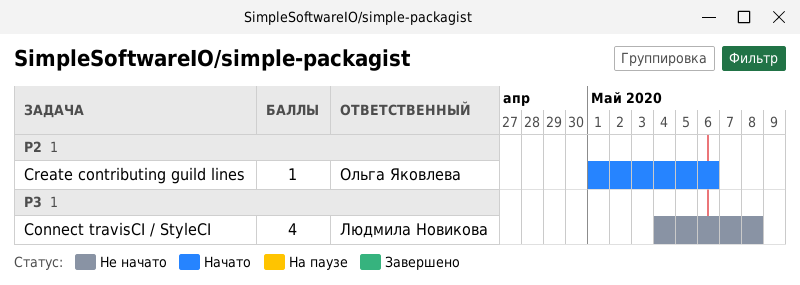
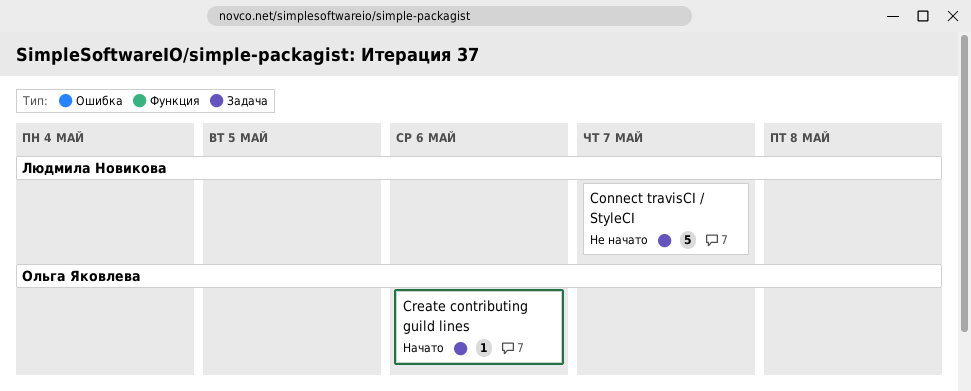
Connect travisCI / StyleCI, estimate: 4 -> 5
Connect travisCI / StyleCI, due: May 8 -> May 7

